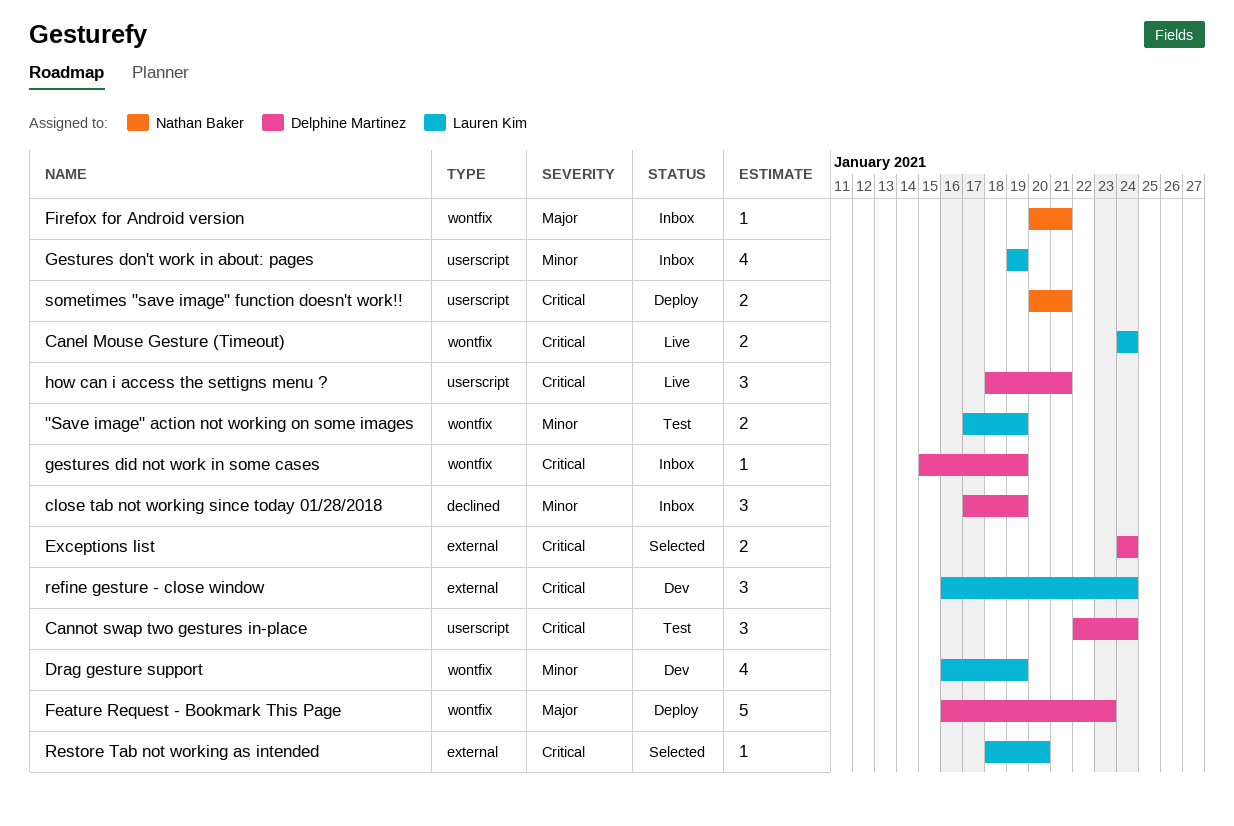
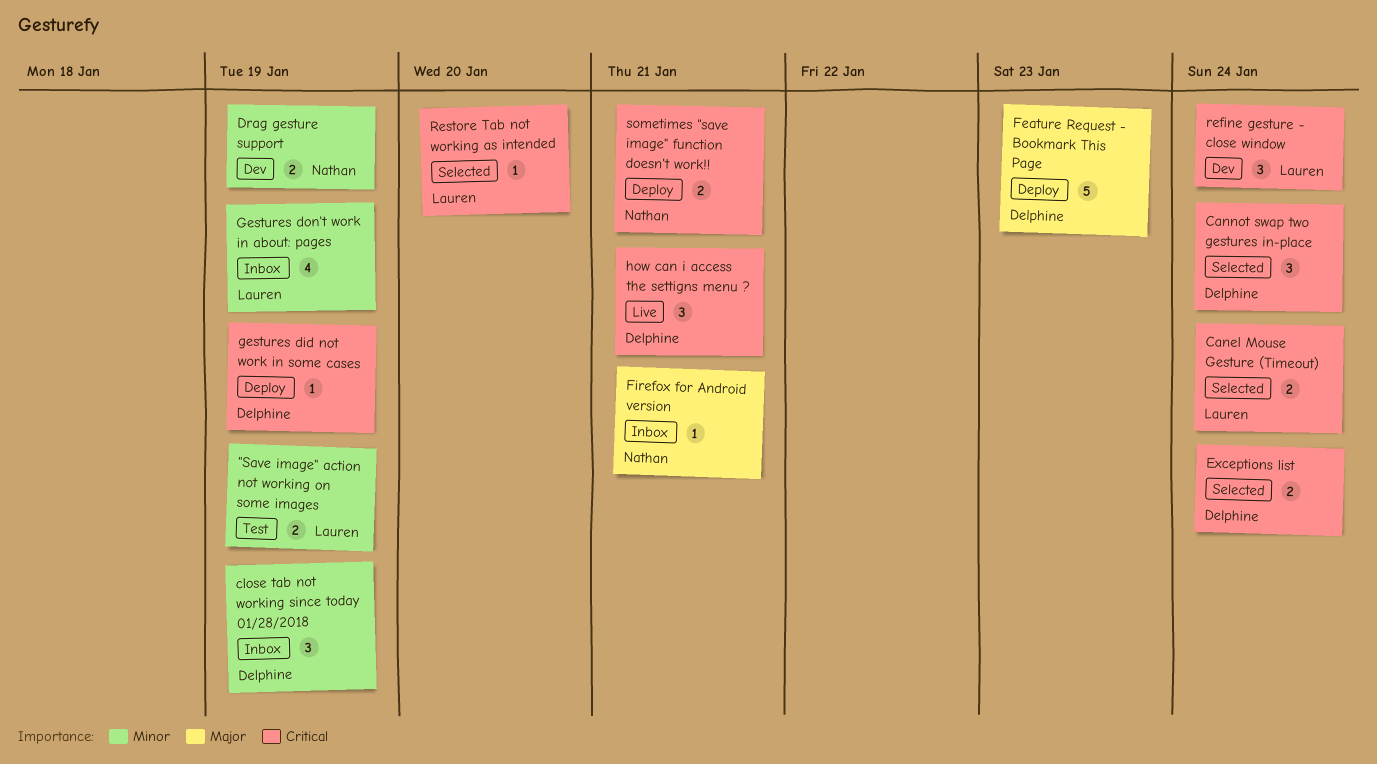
Canel Mouse Gesture (Timeout), status: Live -> Selected
Cannot swap two gestures in-place, status: Test -> Selected
Drag gesture support, owner: Lauren Kim -> Nathan Baker
Drag gesture support, estimate: 4 -> 2
gestures did not work in some cases, status: Inbox -> Deploy

